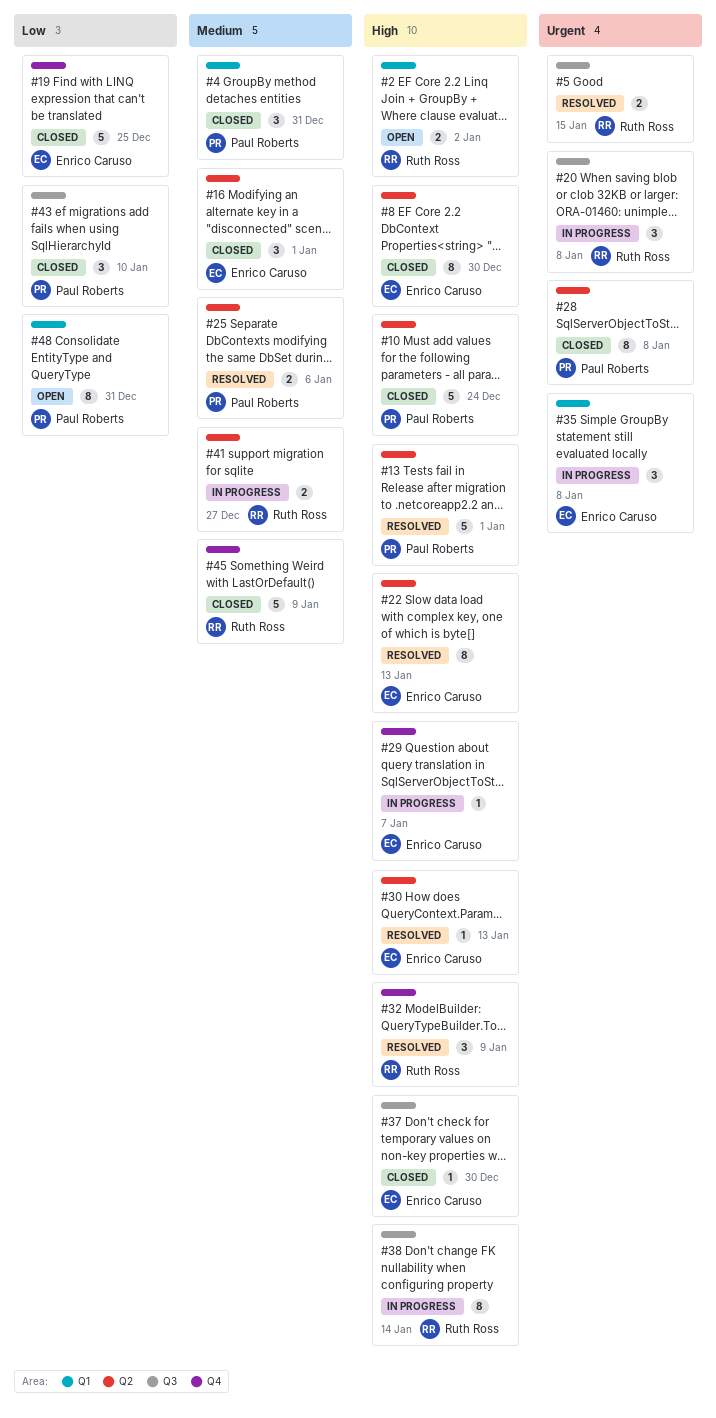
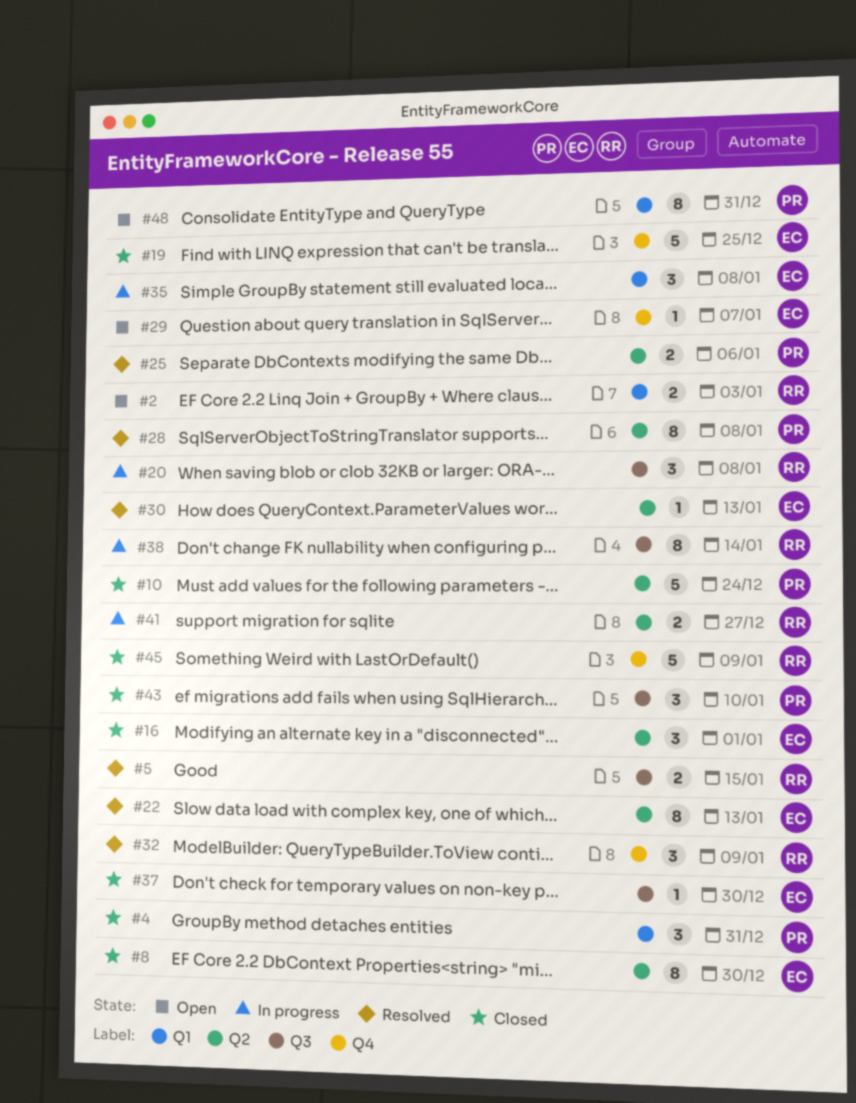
#2, due: Jan 2 -> Jan 3
#13: present -> none
#28, status: Closed -> Resolved
#29, status: In progress -> Open

